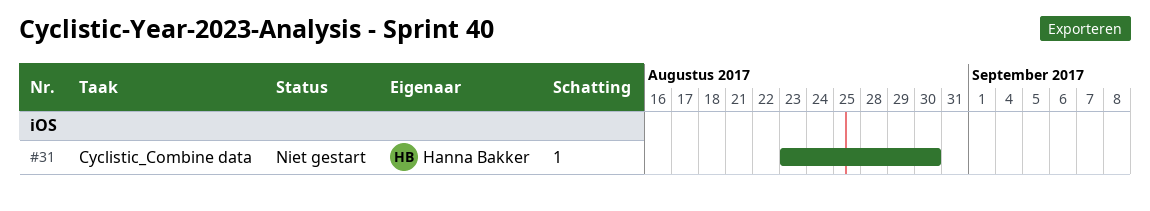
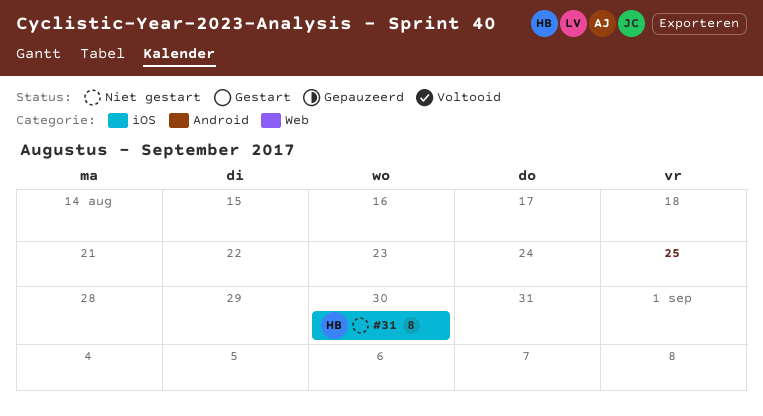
#31, estimate: 1 -> 8
#31, start: Aug 23 -> Aug 30

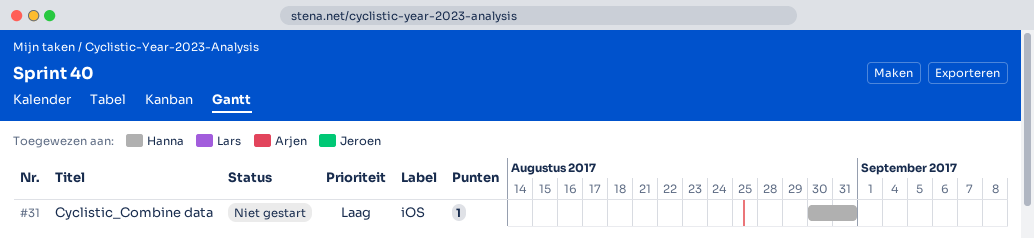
#31, estimate: 8 -> 1
#31, due: Aug 30 -> Aug 31

